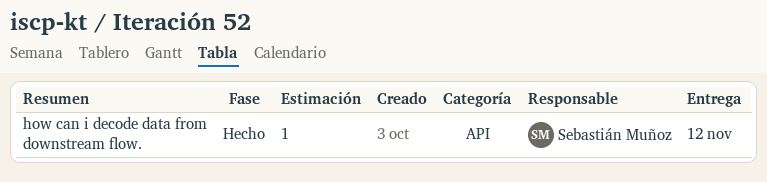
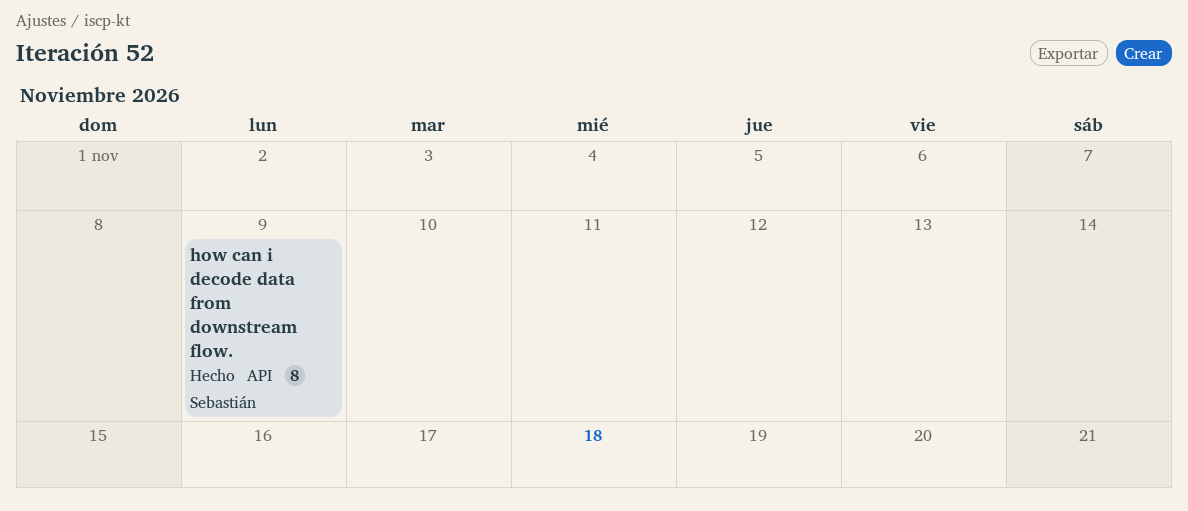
how can i decode data from downstream flow., estimate: 1 -> 8
how can i decode data from downstream flow., due: Nov 12 -> Nov 9

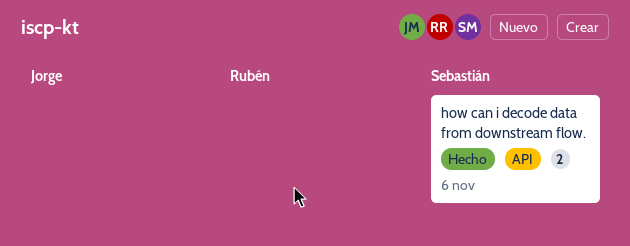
how can i decode data from downstream flow., estimate: 8 -> 2
how can i decode data from downstream flow., due: Nov 9 -> Nov 6

